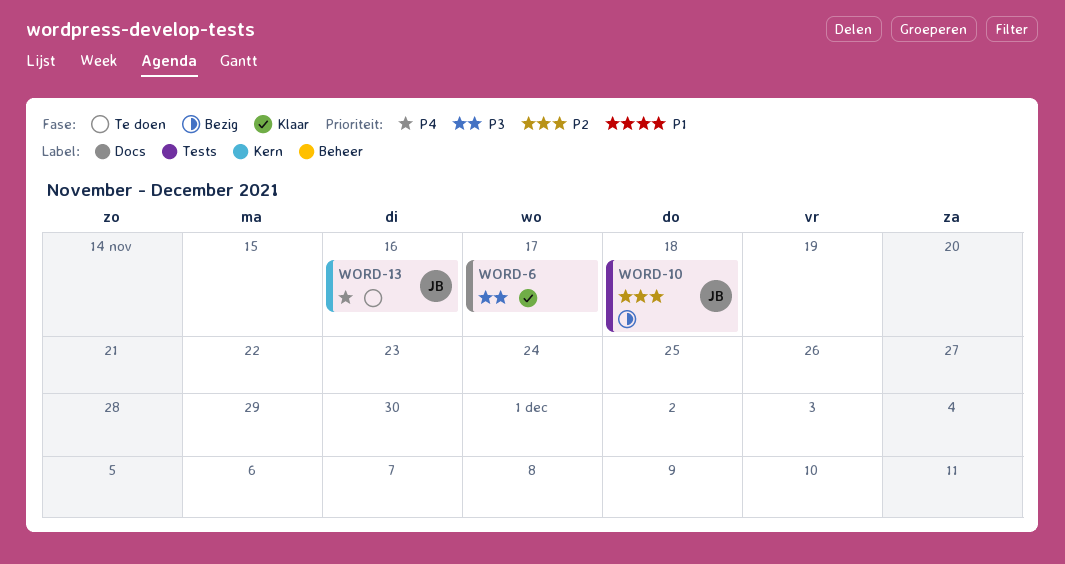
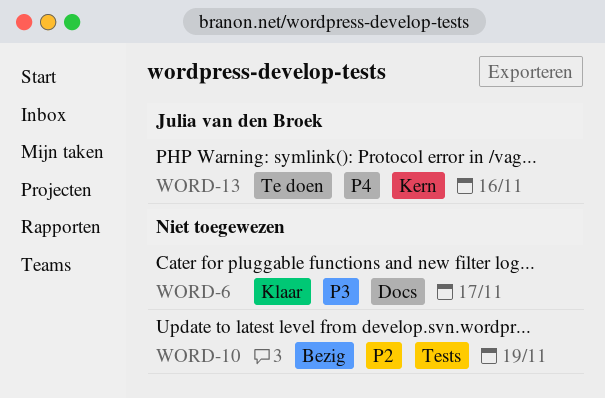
WORD-10, owner: Julia van den Broek -> none
WORD-10, due: Nov 18 -> Nov 19

